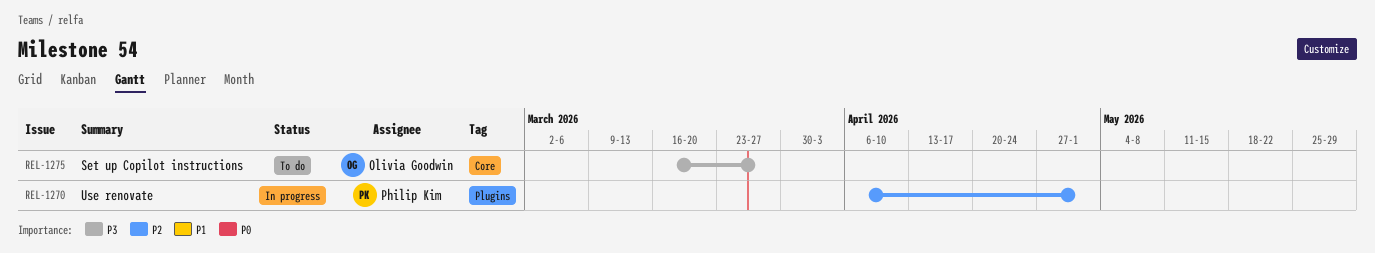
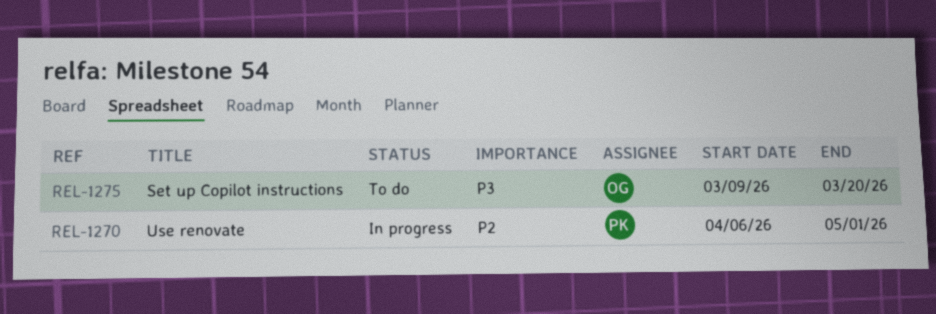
REL-1275, start: Mar 16 -> Mar 9
REL-1275, due: Mar 27 -> Mar 20

